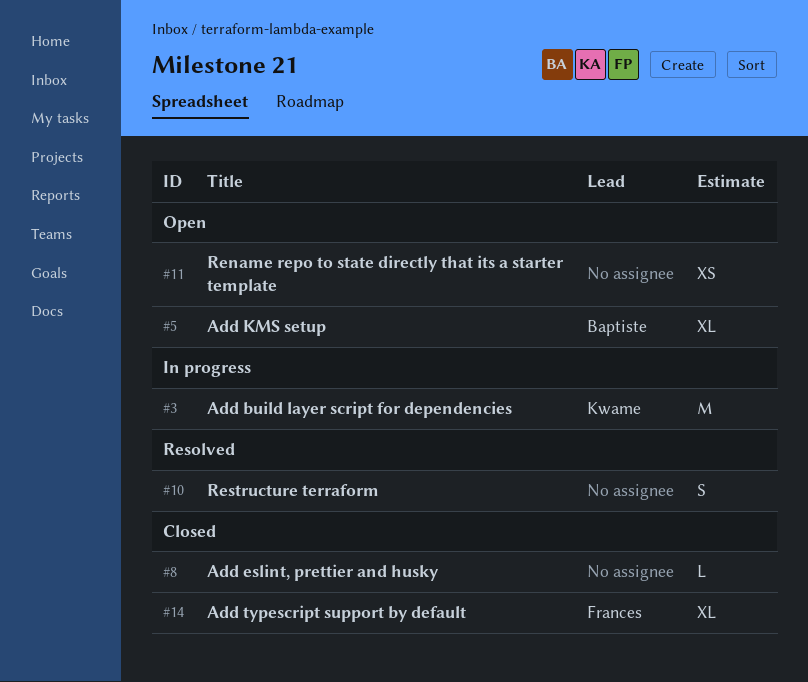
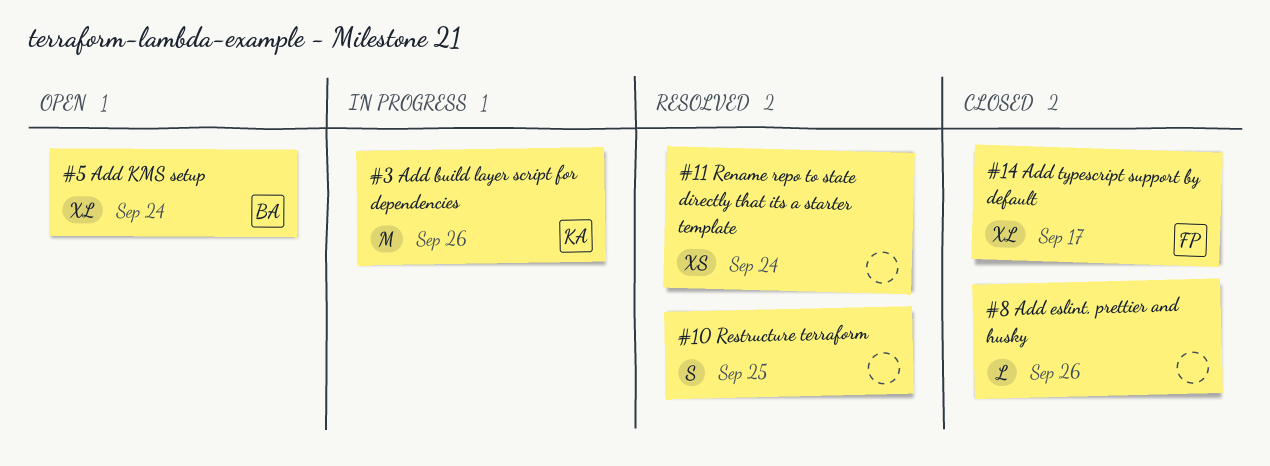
#11, status: Open -> Resolved

